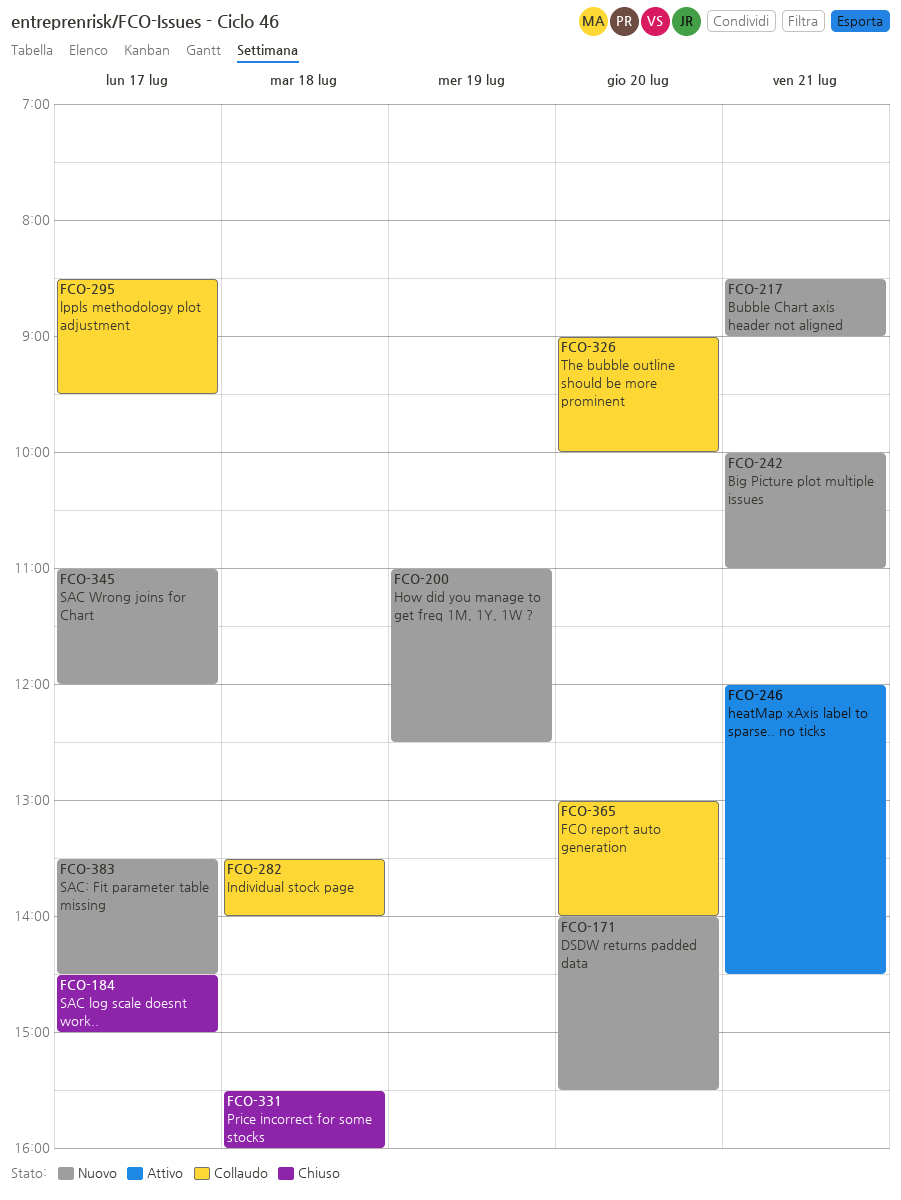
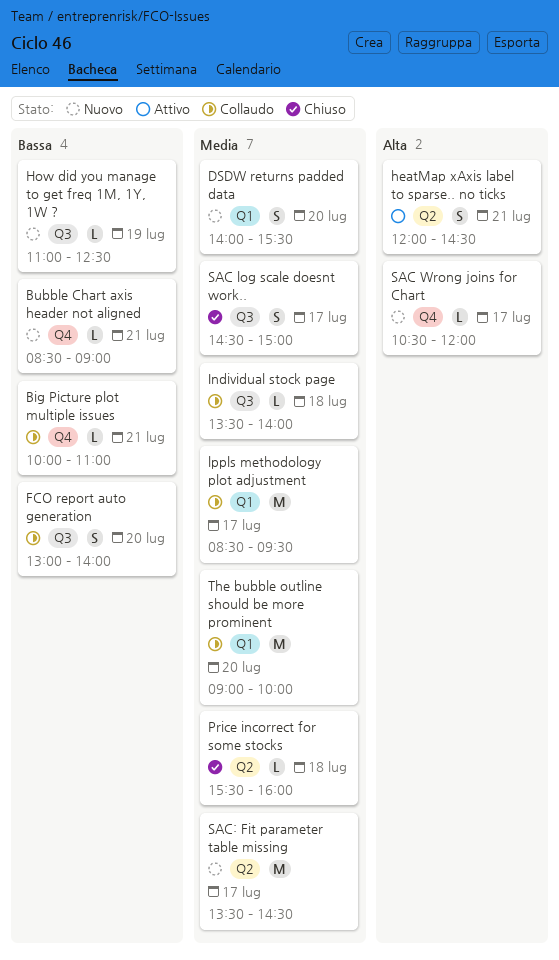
Big Picture plot multiple issues, status: Nuovo -> Collaudo
SAC Wrong joins for Chart, begins: 11:00 -> 10:30

